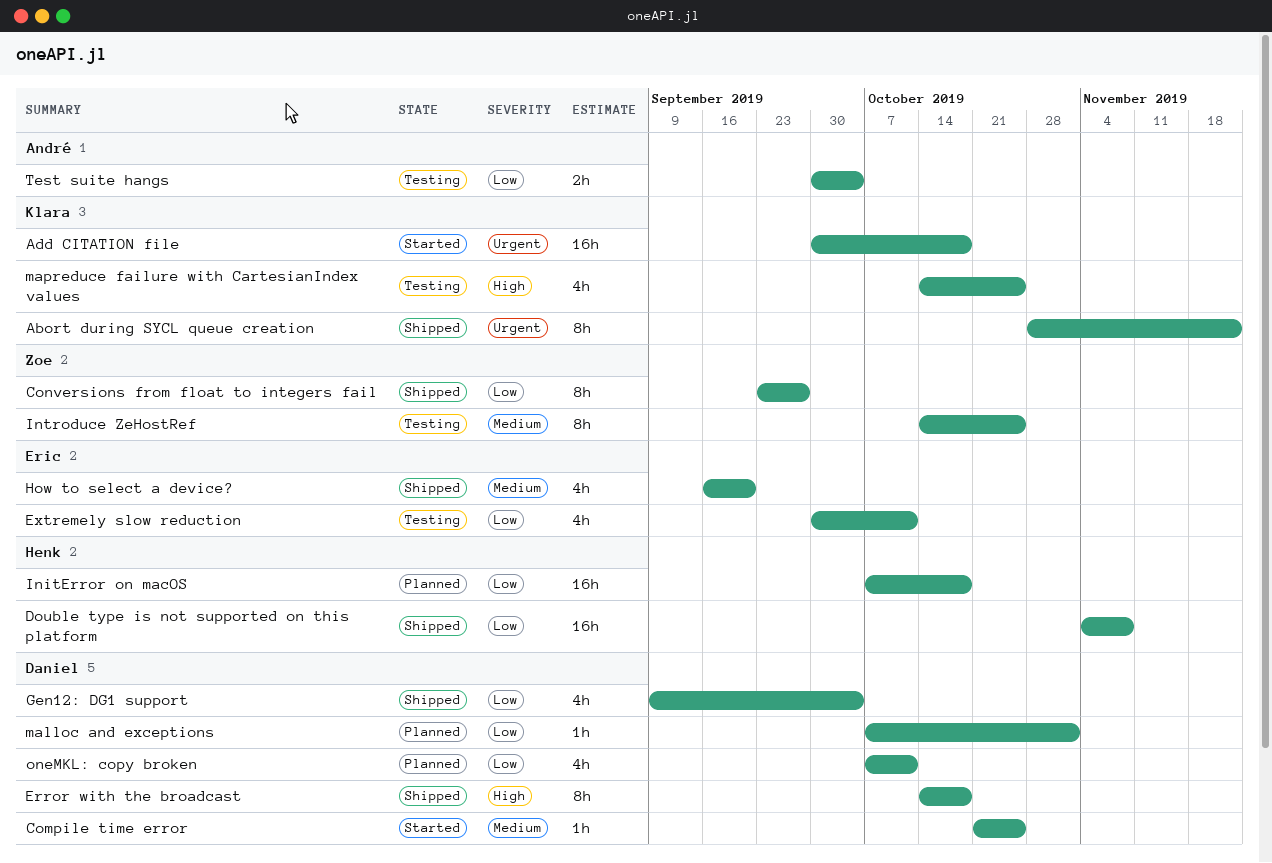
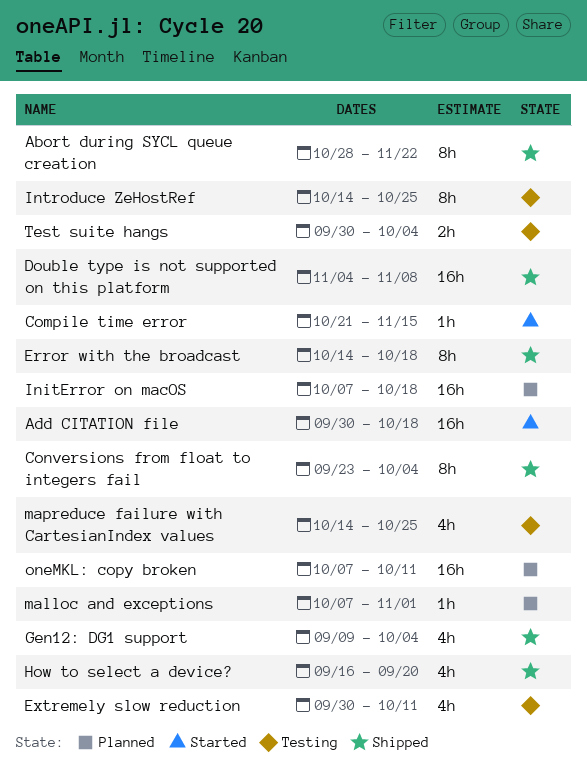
Compile time error, due: Oct 25 -> Nov 15
Conversions from float to integers fail, due: Sep 27 -> Oct 4
oneMKL: copy broken, estimate: 4h -> 16h

